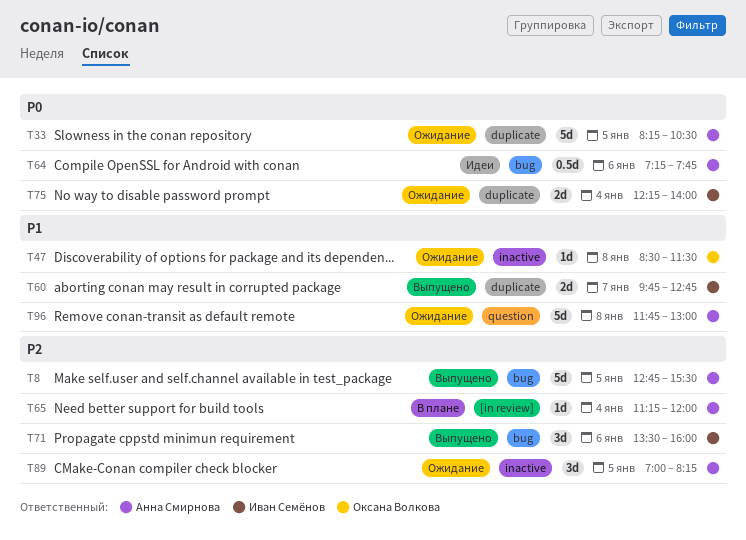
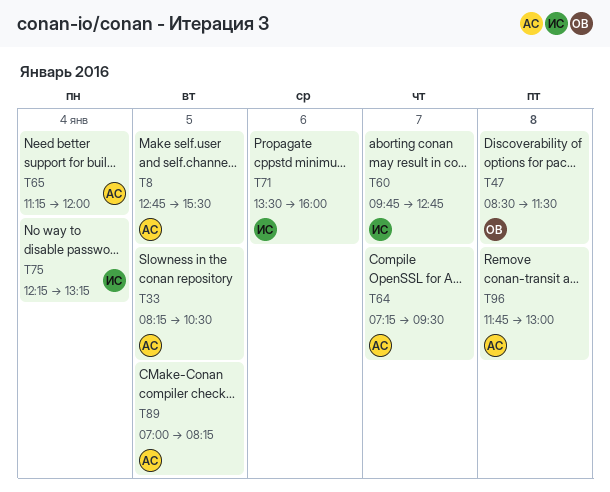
T64, day: Jan 6 -> Jan 7
T64, ends: 07:45 -> 09:30
T75, ends: 14:00 -> 13:15

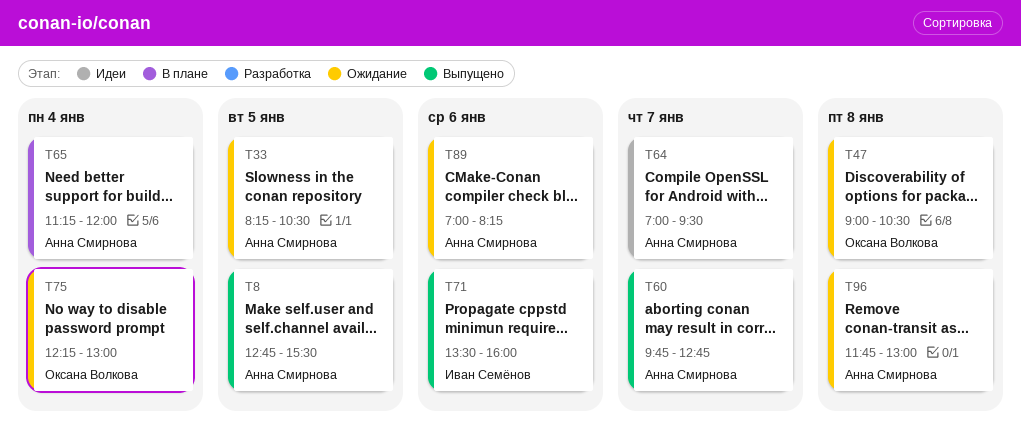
T47, begins: 08:30 -> 09:00
T47, ends: 11:30 -> 10:30
T60, owner: Иван Семёнов -> Анна Смирнова
T64, begins: 07:15 -> 07:00
T75, owner: Иван Семёнов -> Оксана Волкова
T75, ends: 13:15 -> 13:00
T89, day: Jan 5 -> Jan 6

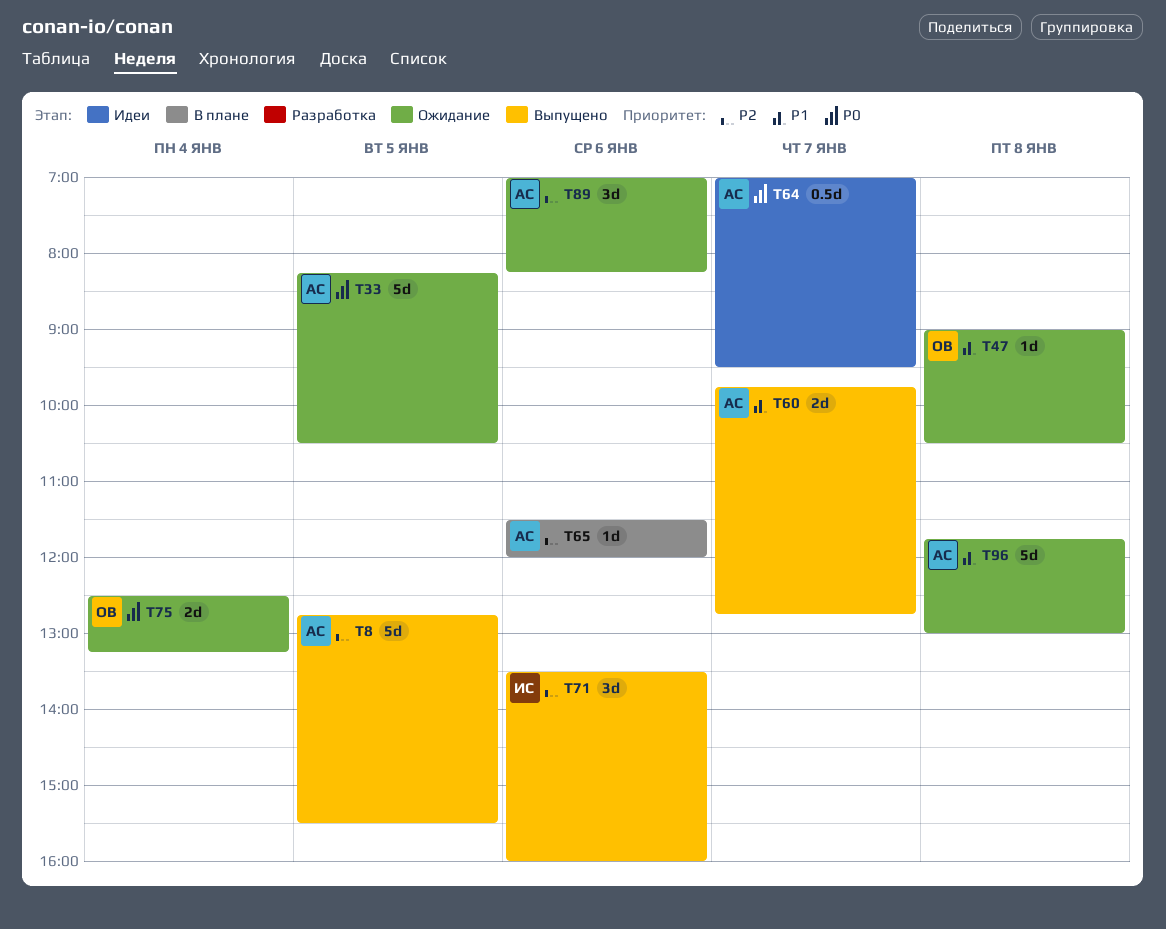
T65, day: Jan 4 -> Jan 6
T65, begins: 11:15 -> 11:30
T75, begins: 12:15 -> 12:30
T75, ends: 13:00 -> 13:15

